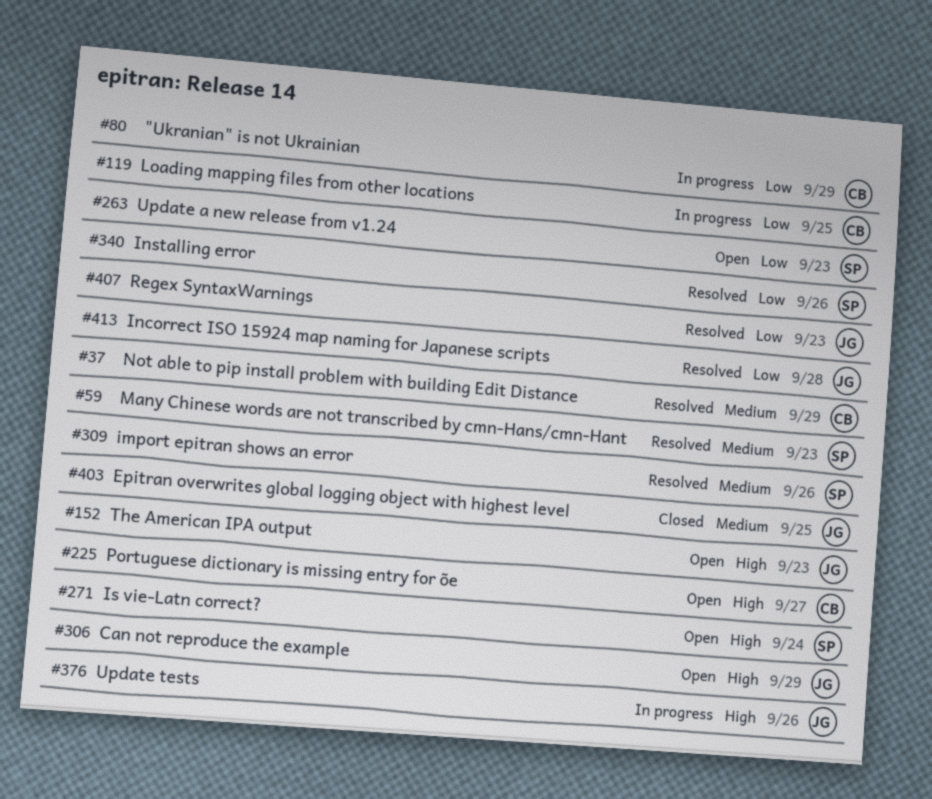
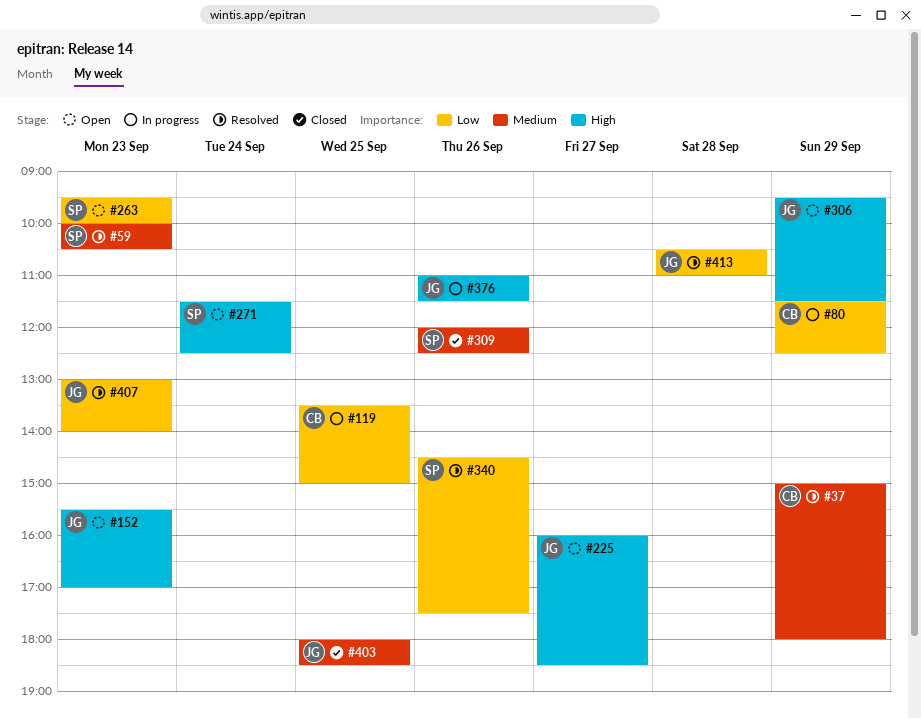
#225, owner: CB -> JG
#309, status: Resolved -> Closed

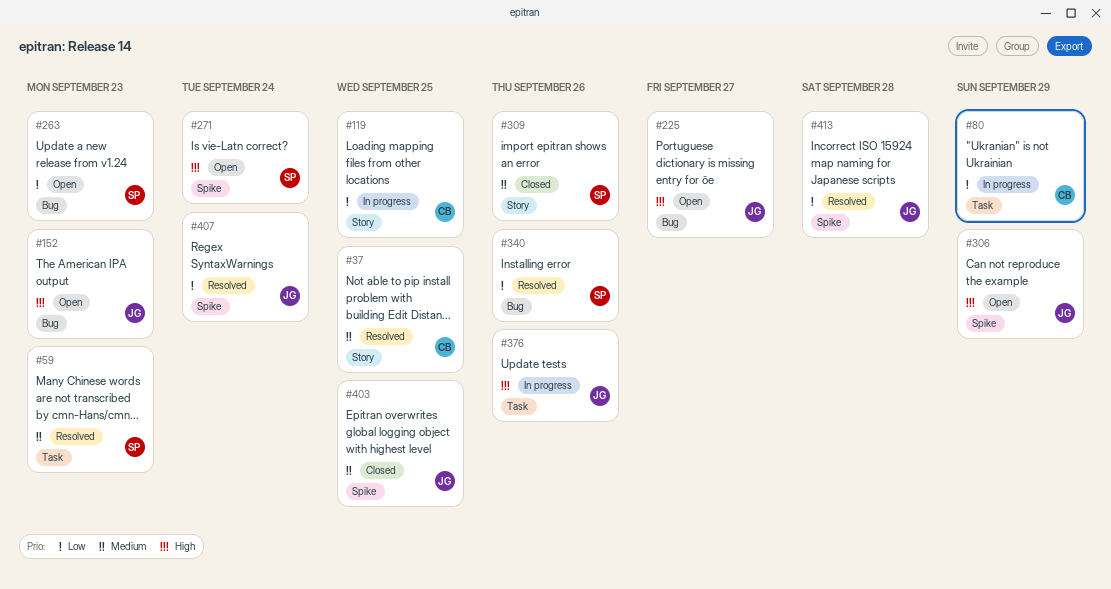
#37, day: Sep 29 -> Sep 25
#407, day: Sep 23 -> Sep 24

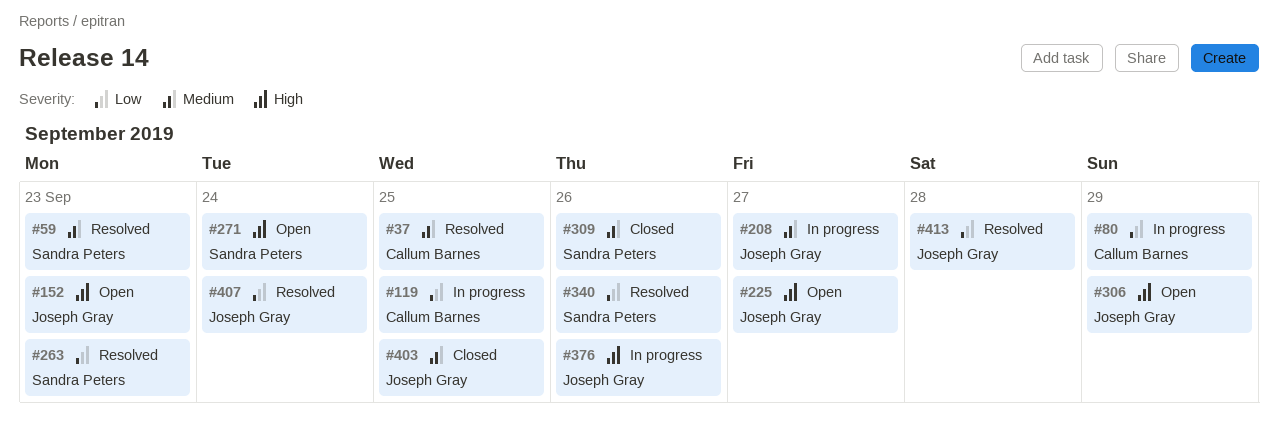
#208: none -> present
#263, status: Open -> Resolved

